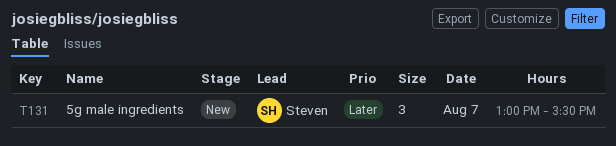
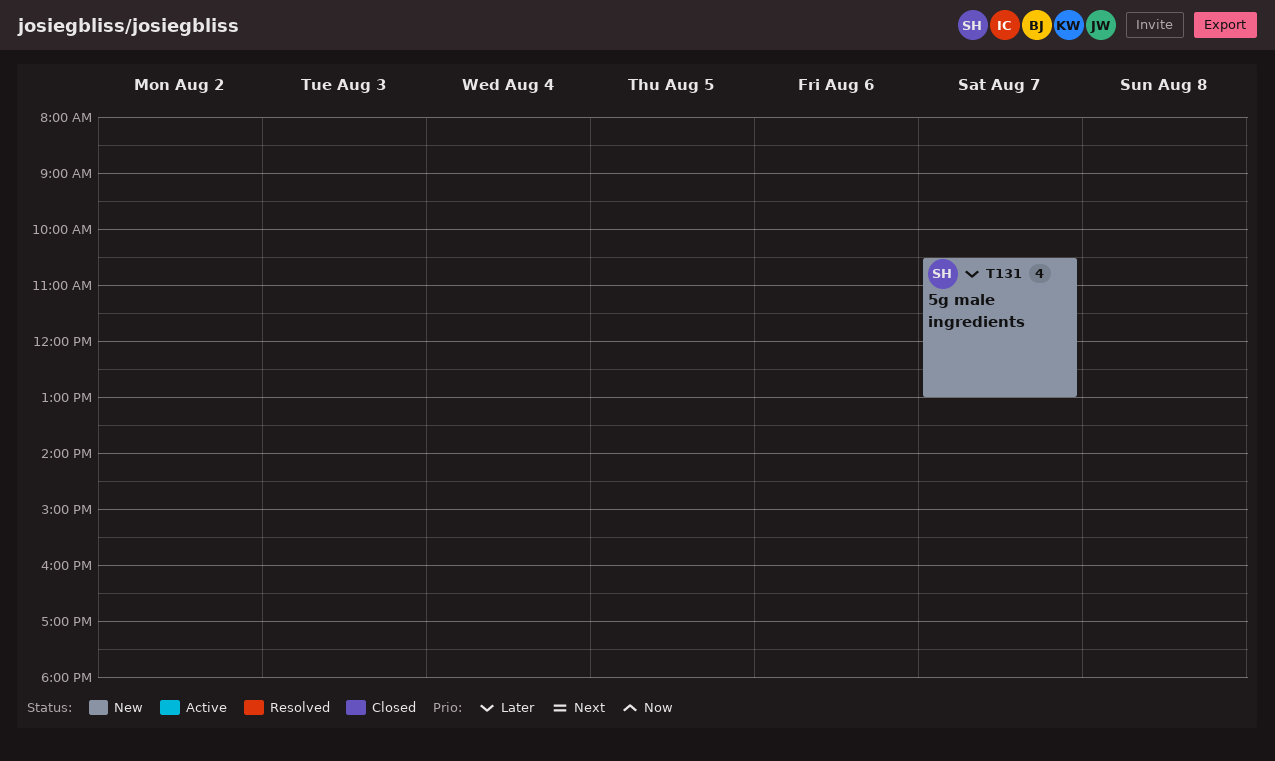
T131, estimate: 3 -> 4
T131, begins: 13:00 -> 10:30
T131, ends: 15:30 -> 13:00

